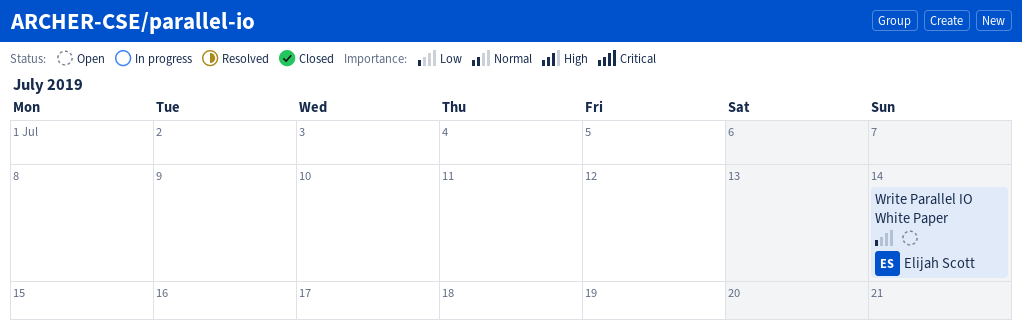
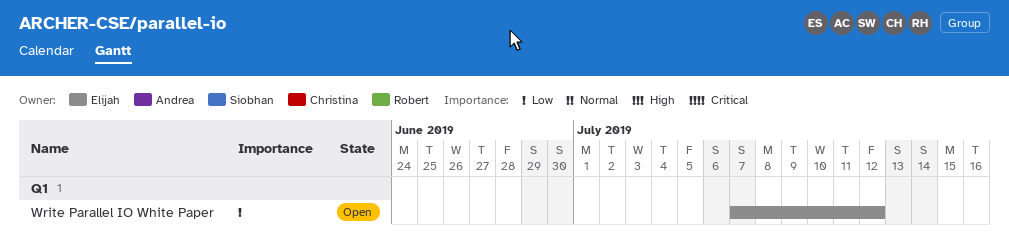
Write Parallel IO White Paper, due: Jul 14 -> Jul 12

